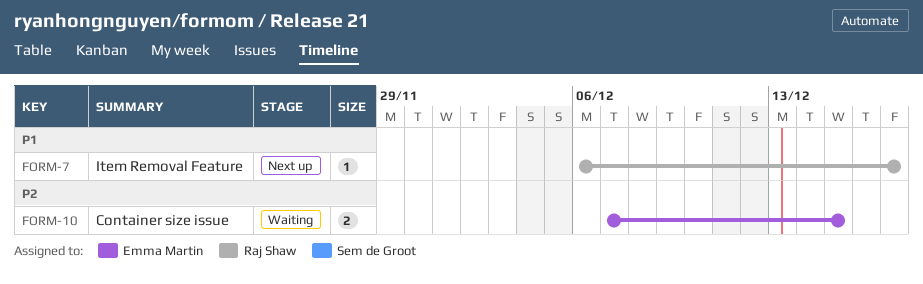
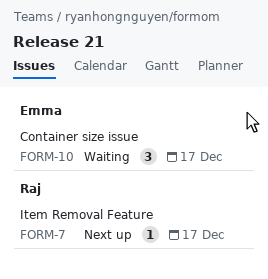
FORM-10, estimate: 2 -> 3
FORM-10, due: Dec 15 -> Dec 17

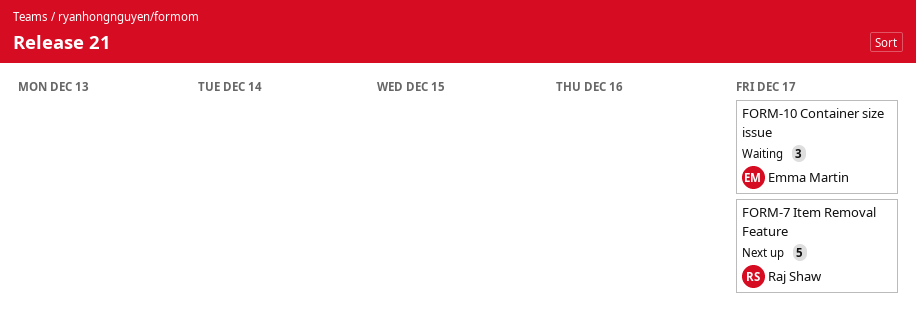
FORM-7, estimate: 1 -> 5

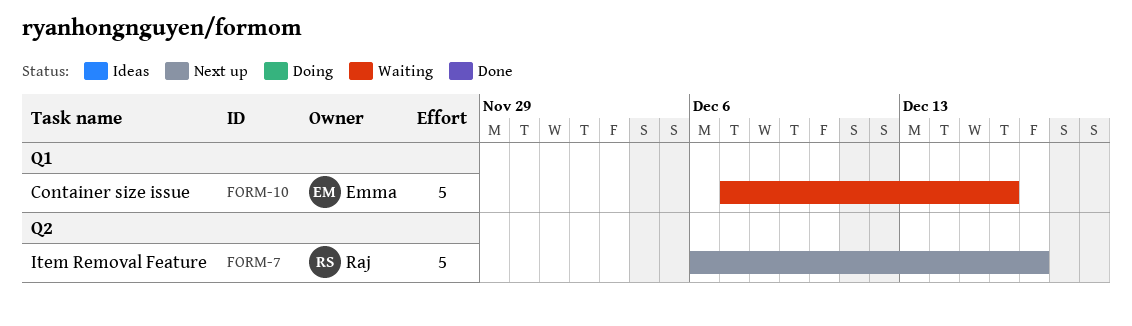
FORM-10, estimate: 3 -> 5
FORM-10, due: Dec 17 -> Dec 16

